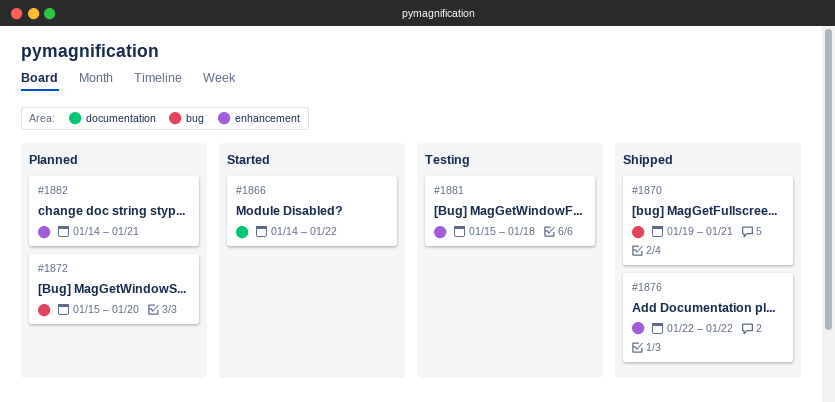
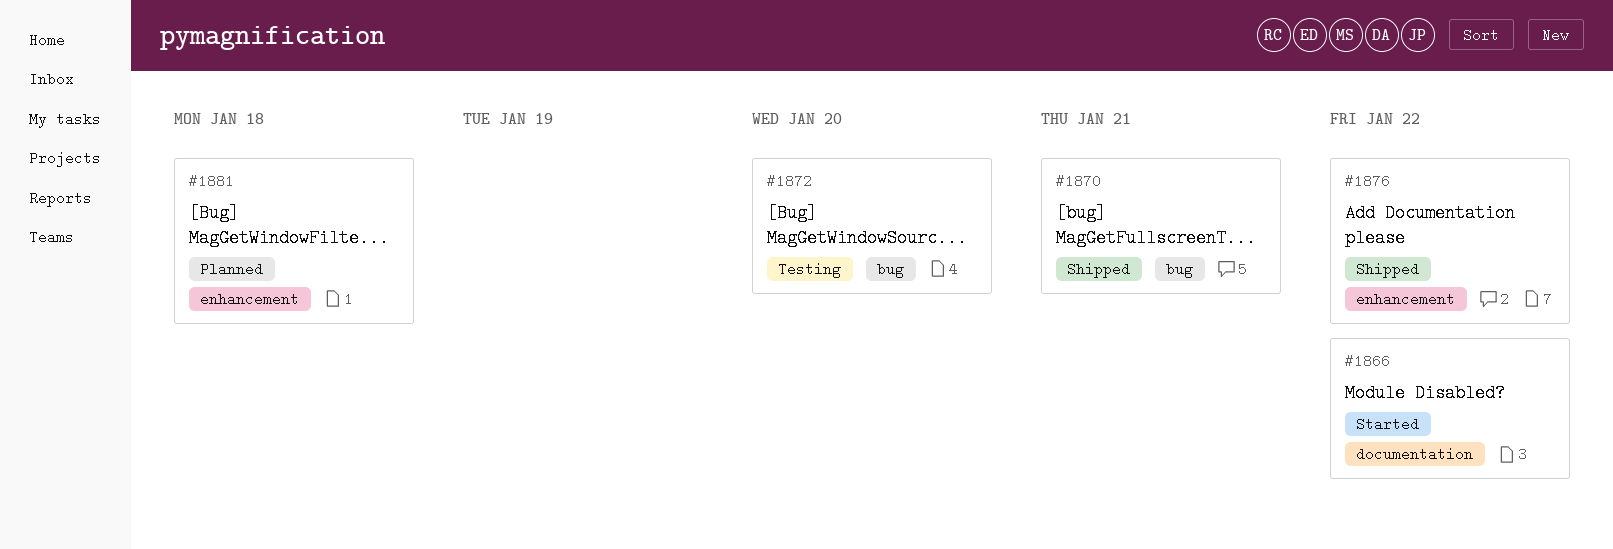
#1872, status: Planned -> Testing
#1881, status: Testing -> Planned
#1882: present -> none

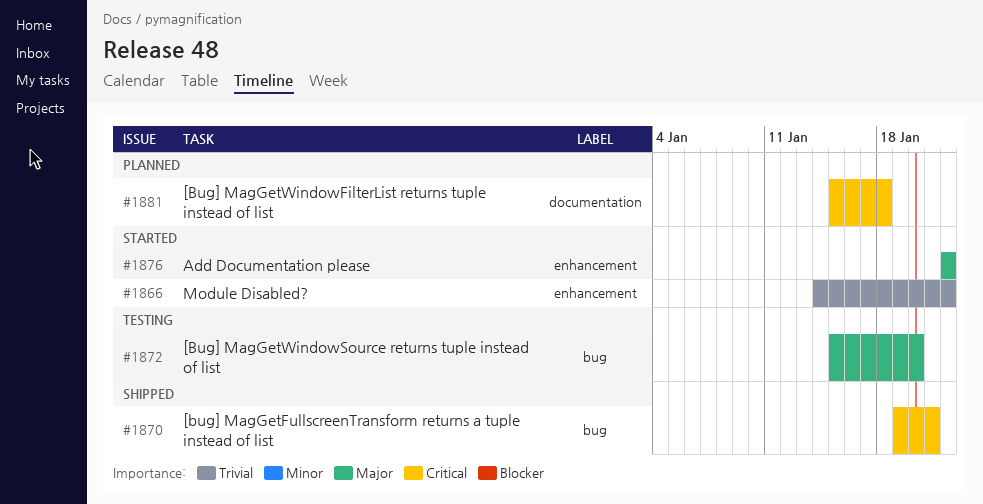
#1866, label: documentation -> enhancement
#1876, status: Shipped -> Started
#1881, label: enhancement -> documentation

